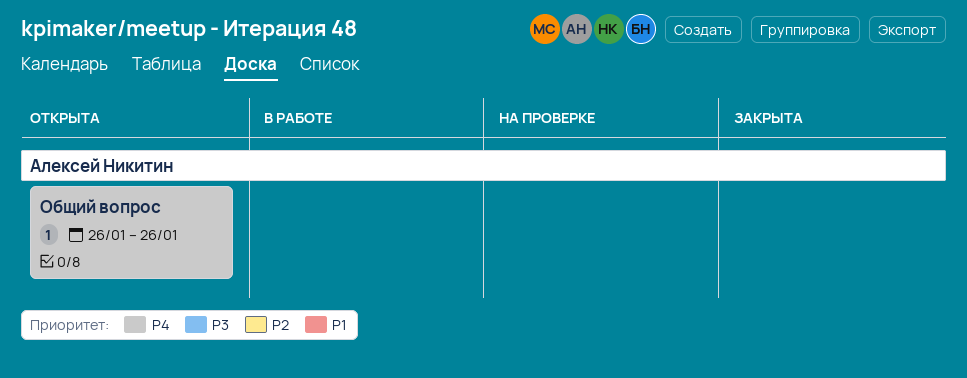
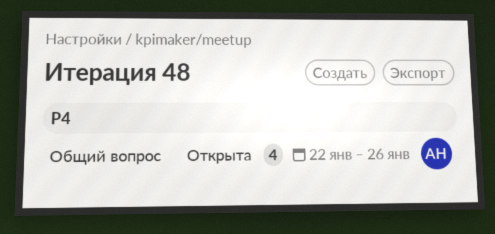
Общий вопрос, estimate: 1 -> 4
Общий вопрос, start: Jan 26 -> Jan 22

